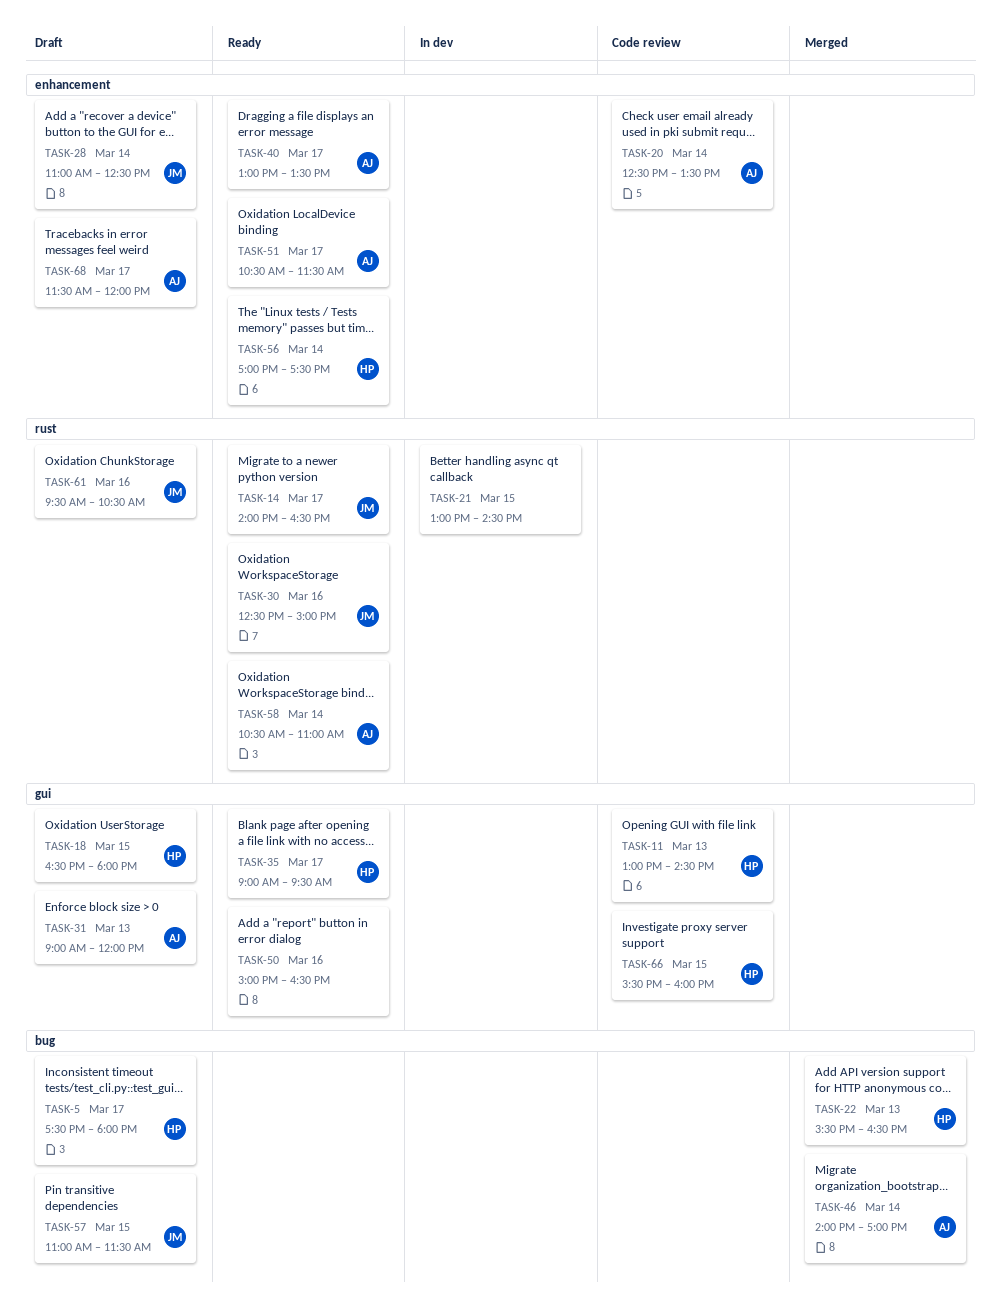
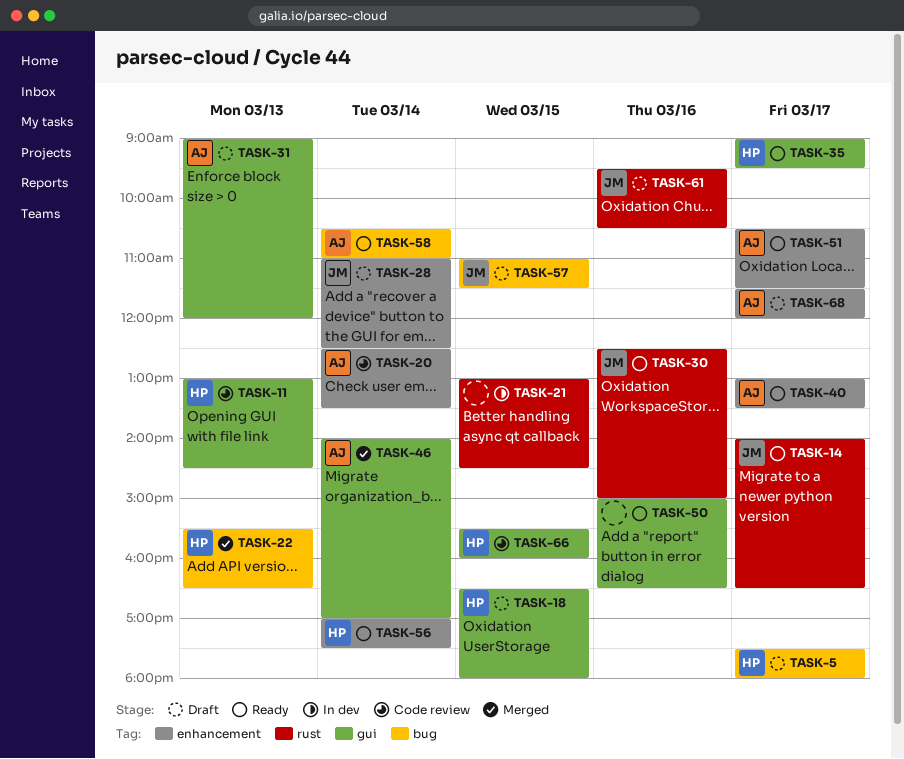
TASK-46, label: bug -> gui
TASK-58, label: rust -> bug

